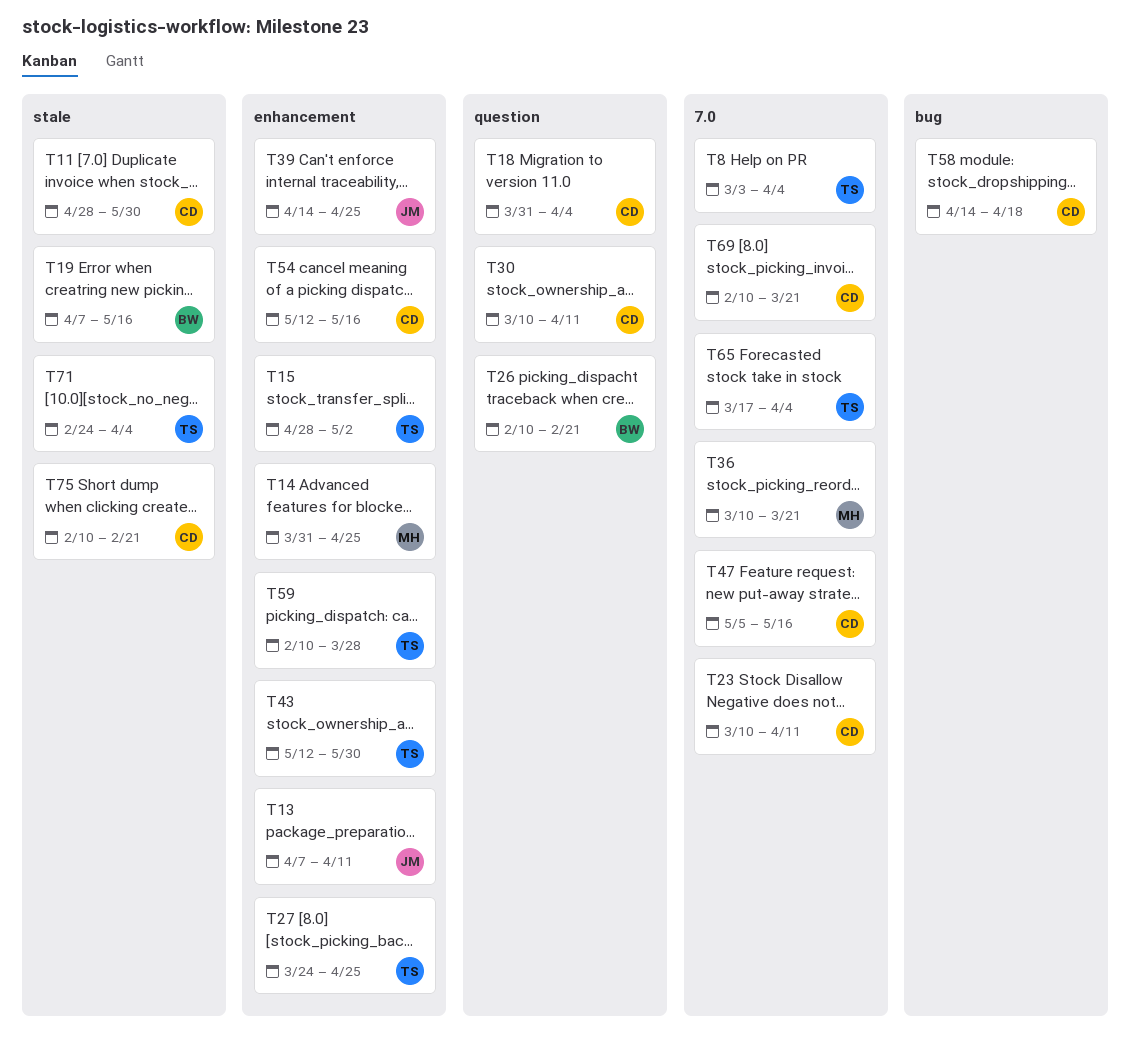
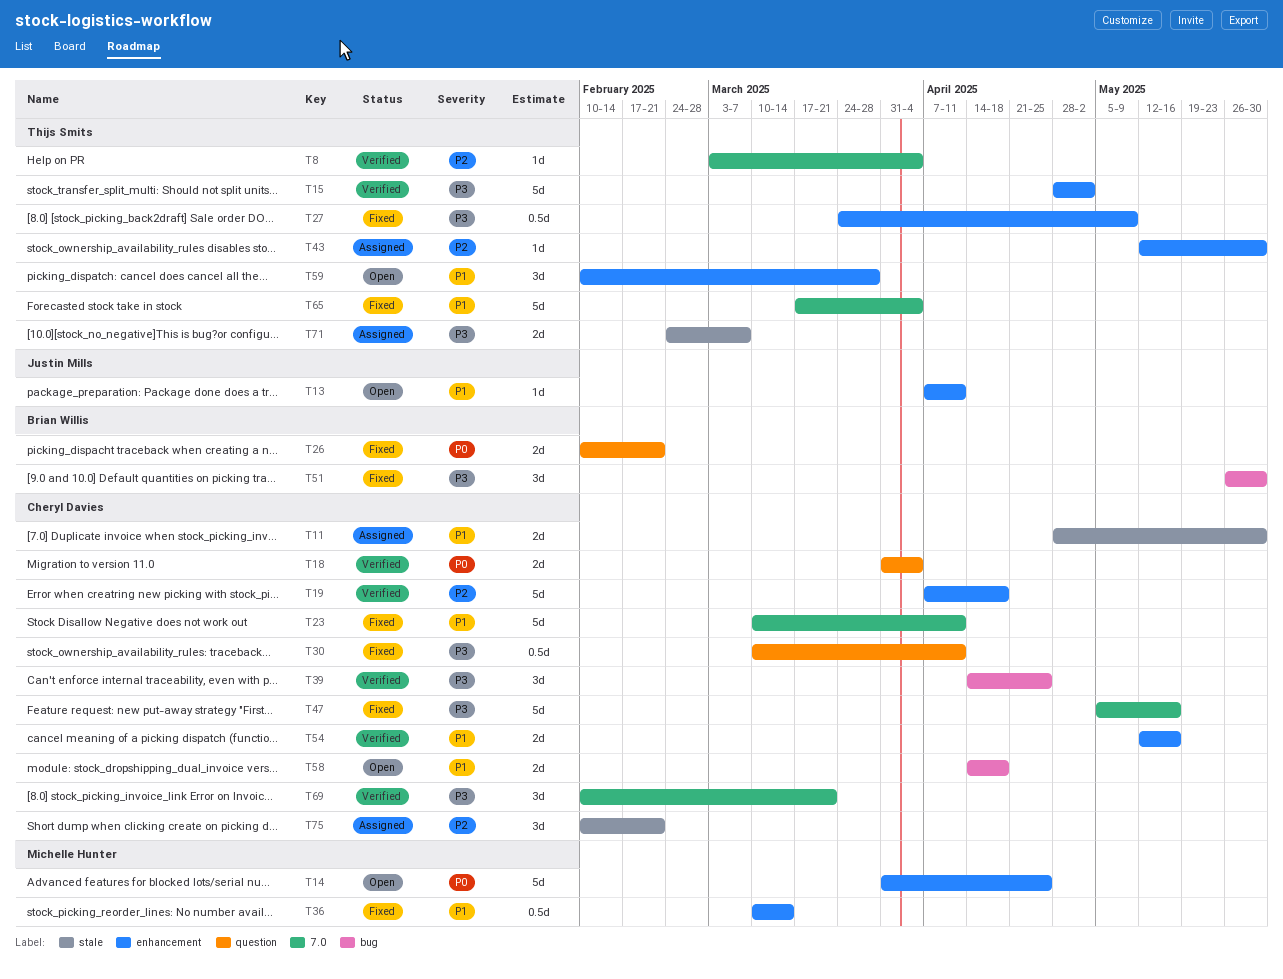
T19, owner: Brian Willis -> Cheryl Davies
T19, label: stale -> enhancement
T19, due: May 16 -> Apr 18
T27, due: Apr 25 -> May 9
T36, label: 7.0 -> enhancement
T36, due: Mar 21 -> Mar 14
T39, owner: Justin Mills -> Cheryl Davies
T39, label: enhancement -> bug
T51: none -> present
T71, due: Apr 4 -> Mar 7

